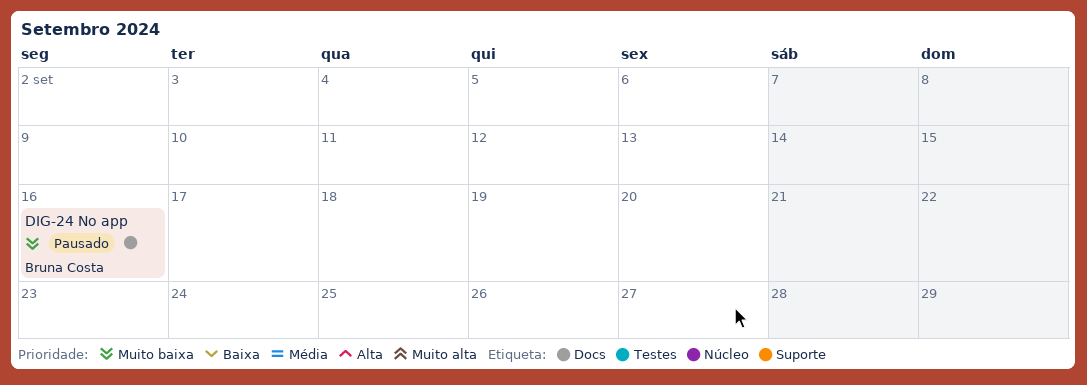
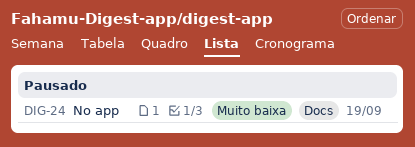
DIG-24, due: Sep 16 -> Sep 19

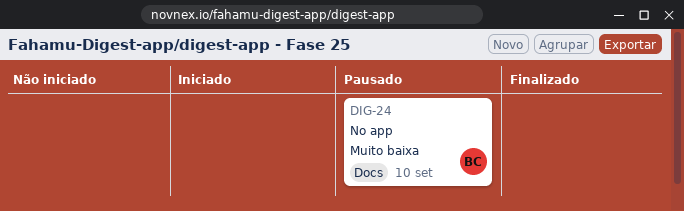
DIG-24, due: Sep 19 -> Sep 10

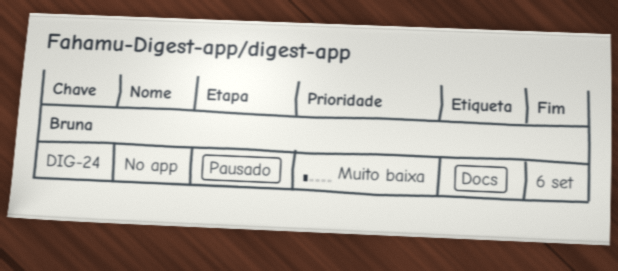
DIG-24, due: Sep 10 -> Sep 6

